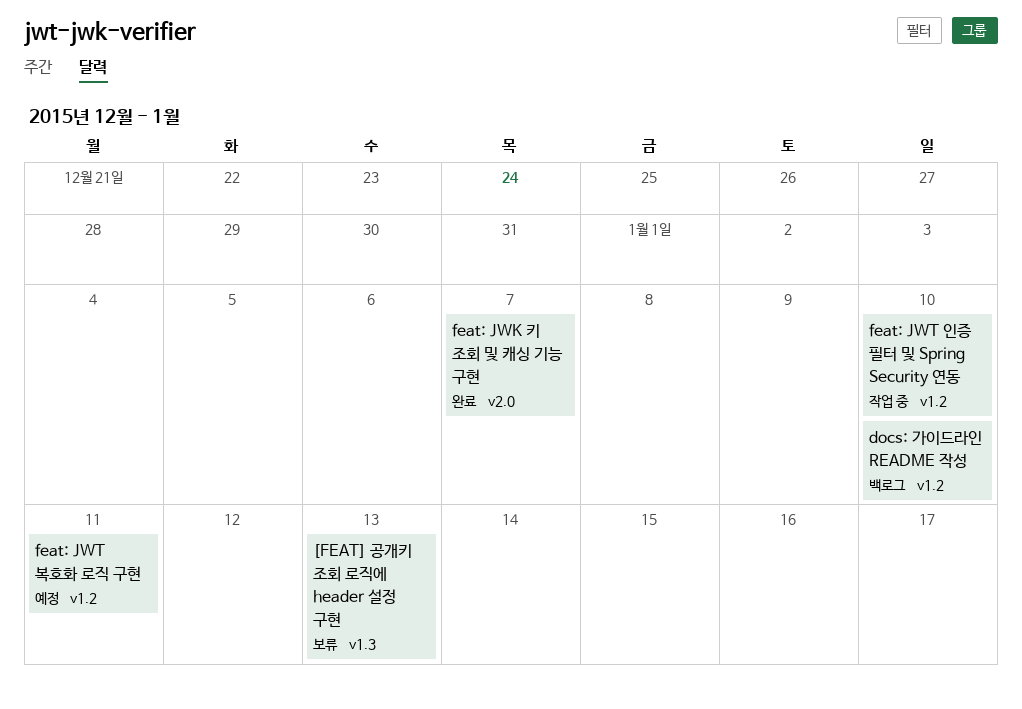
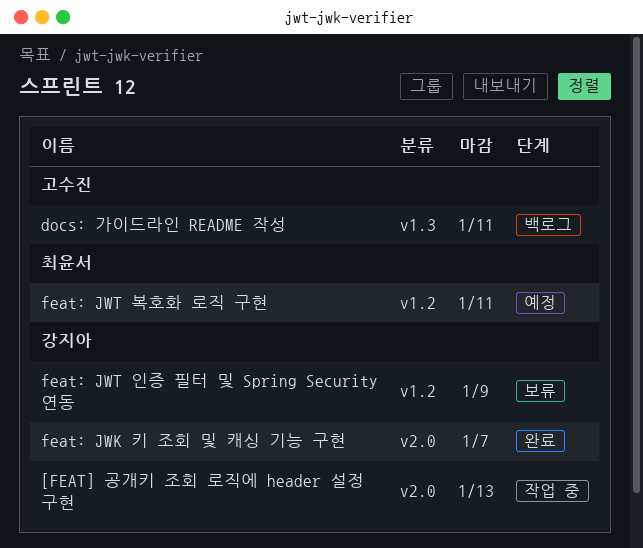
[FEAT] 공개키 조회 로직에 header 설정 구현, status: 보류 -> 작업 중
[FEAT] 공개키 조회 로직에 header 설정 구현, label: v1.3 -> v2.0
docs: 가이드라인 README 작성, label: v1.2 -> v1.3
docs: 가이드라인 README 작성, due: Jan 10 -> Jan 11
feat: JWT 인증 필터 및 Spring Security 연동, status: 작업 중 -> 보류
feat: JWT 인증 필터 및 Spring Security 연동, due: Jan 10 -> Jan 9

